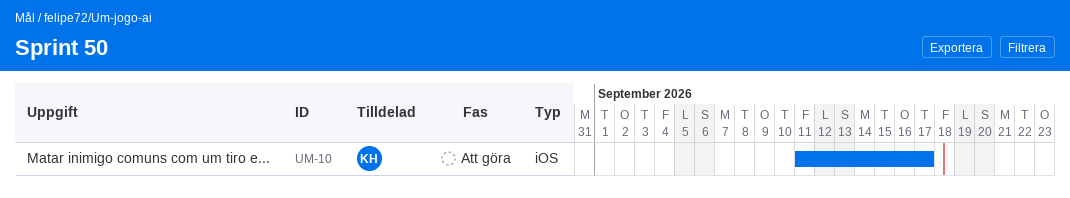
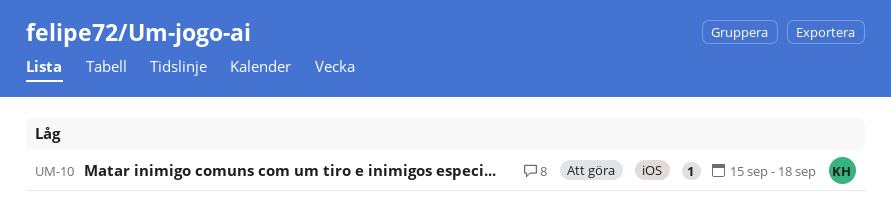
UM-10, start: Sep 11 -> Sep 15
UM-10, due: Sep 17 -> Sep 18

